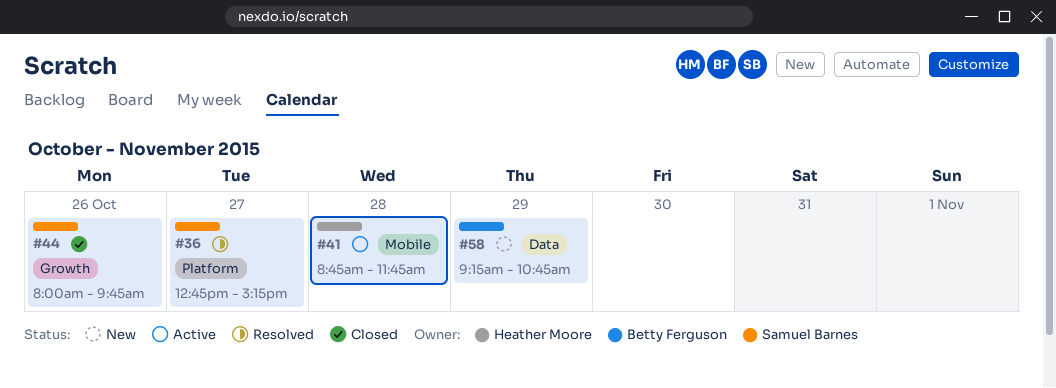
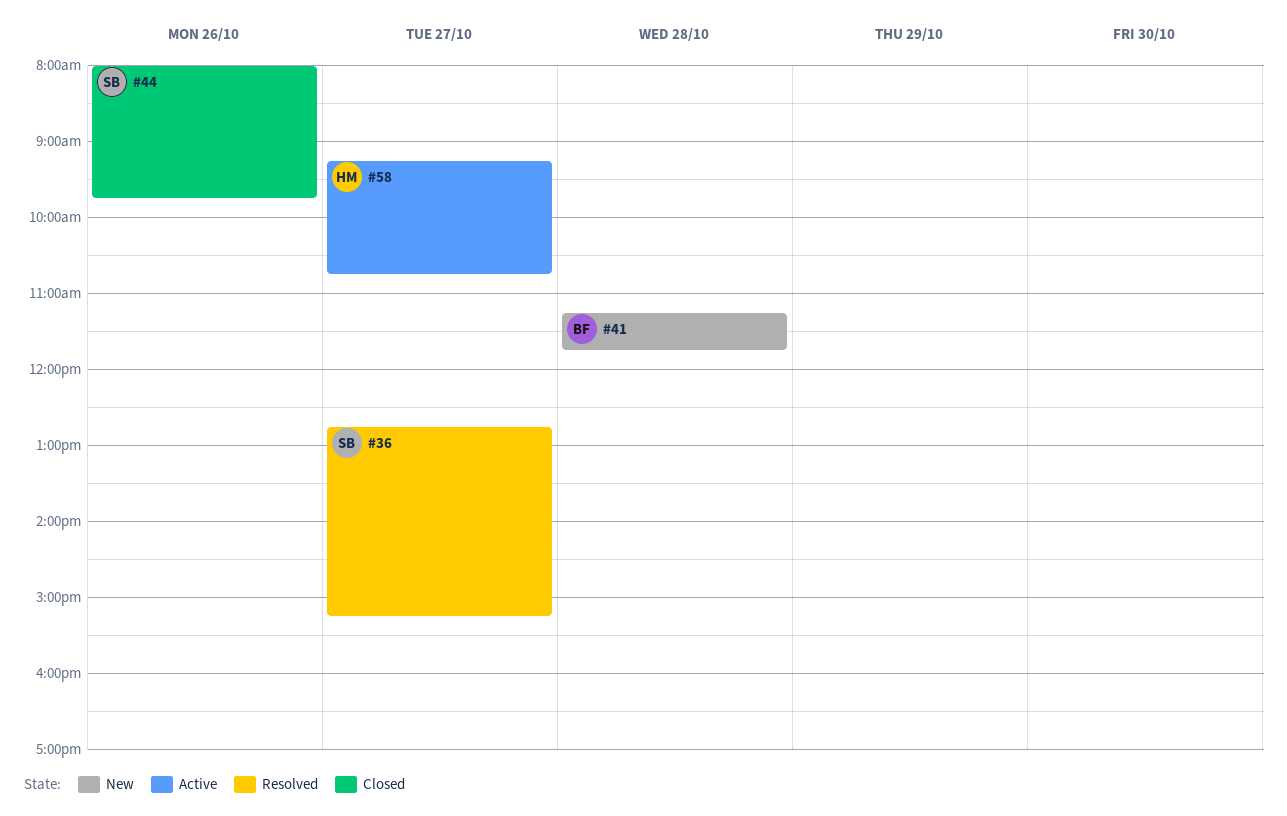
#41, status: Active -> New
#41, owner: Heather Moore -> Betty Ferguson
#41, begins: 08:45 -> 11:15
#58, status: New -> Active
#58, owner: Betty Ferguson -> Heather Moore
#58, day: Oct 29 -> Oct 27

